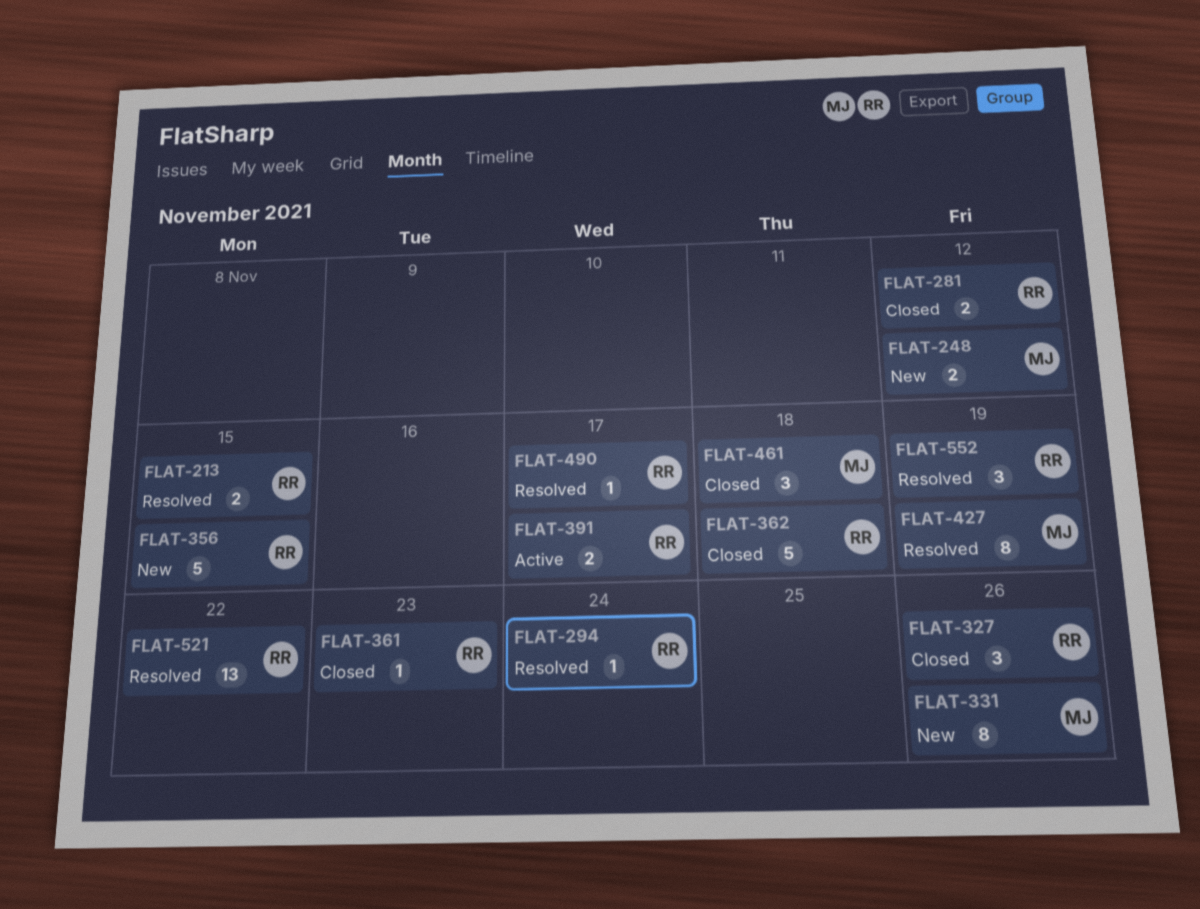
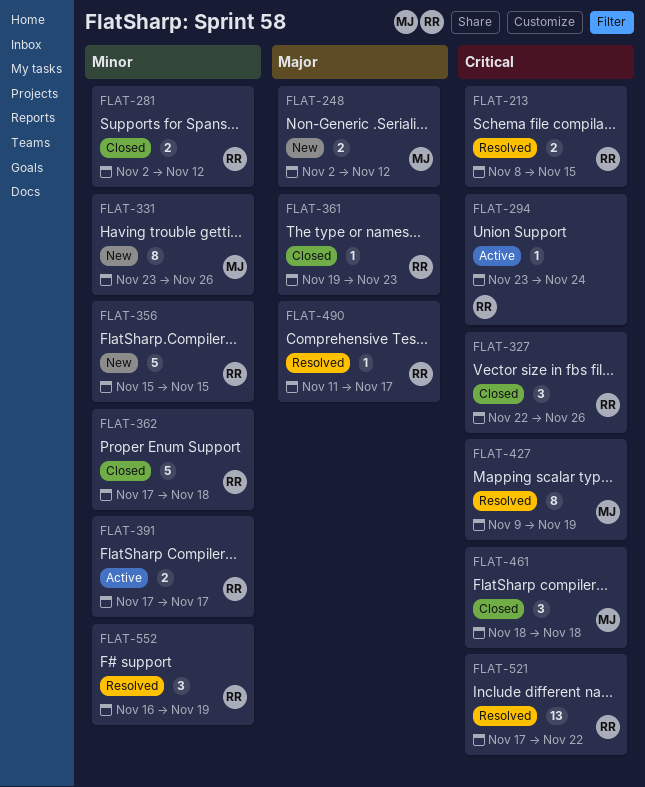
FLAT-294, status: Resolved -> Active

